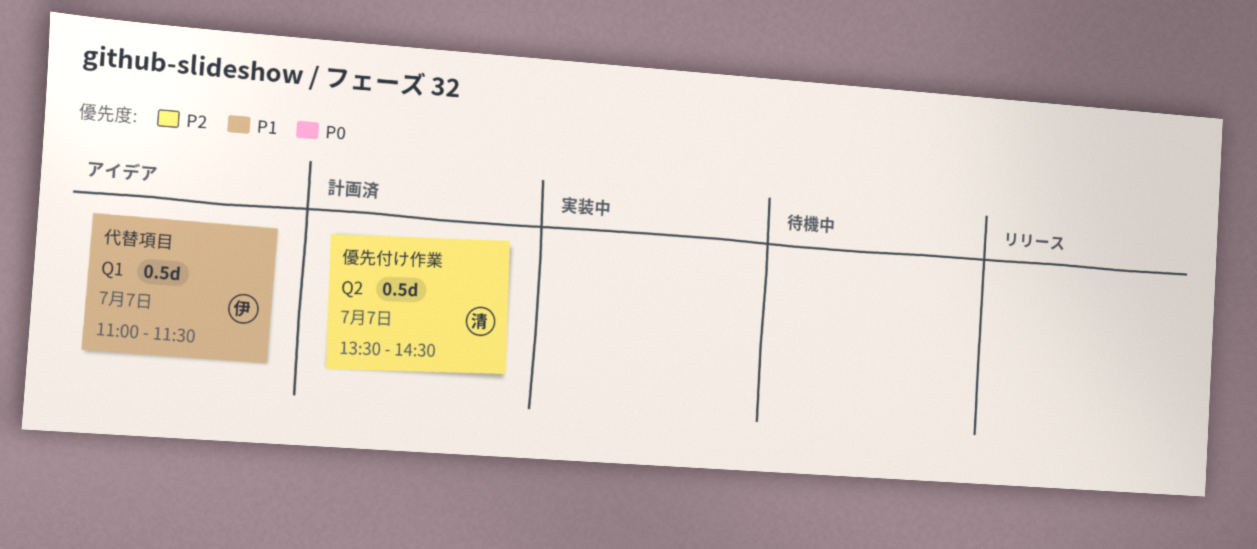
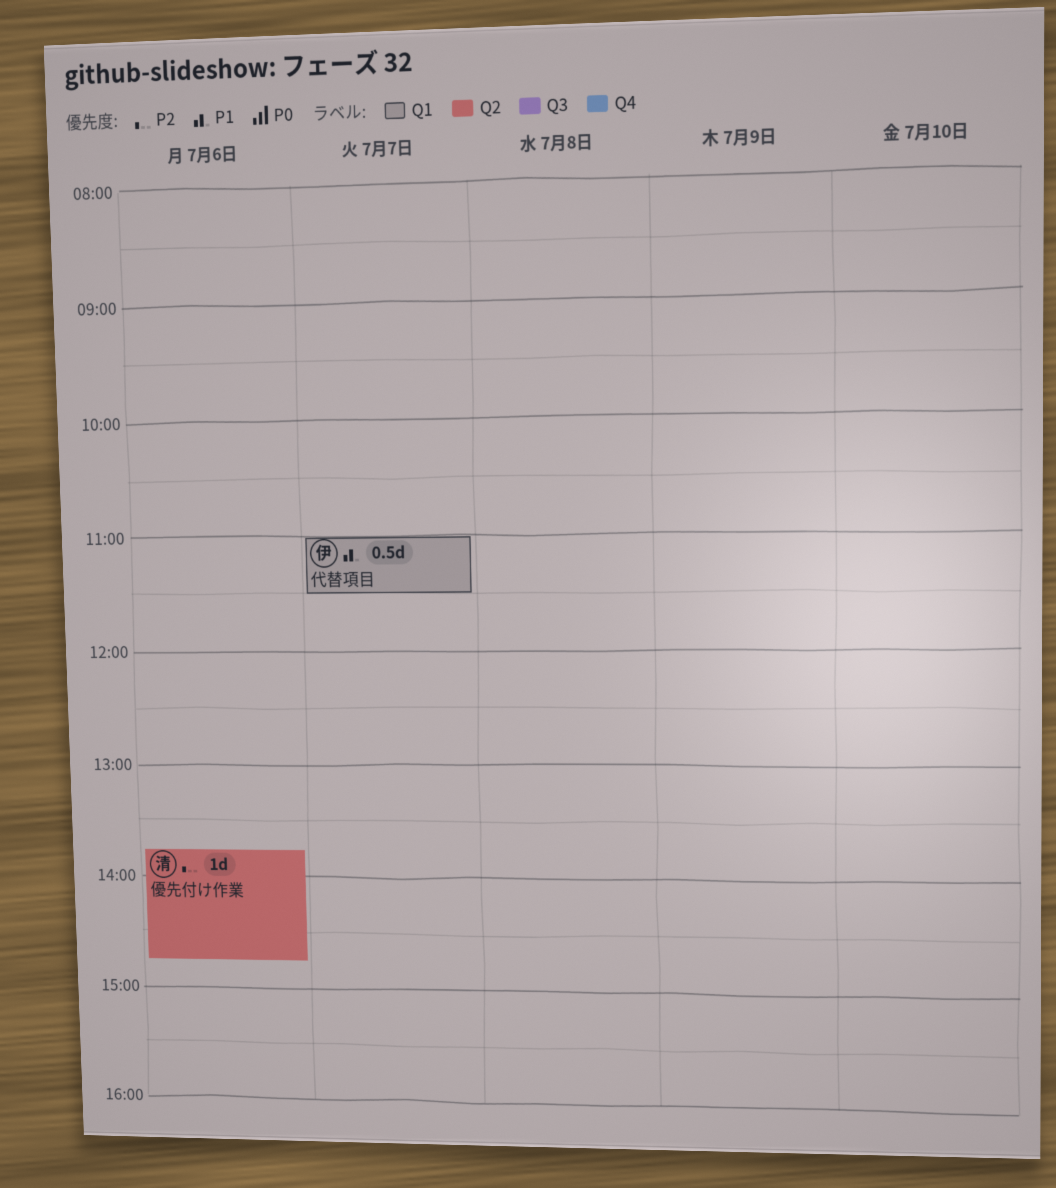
優先付け作業, estimate: 0.5d -> 1d
優先付け作業, day: Jul 7 -> Jul 6
優先付け作業, begins: 13:30 -> 13:45
優先付け作業, ends: 14:30 -> 14:45

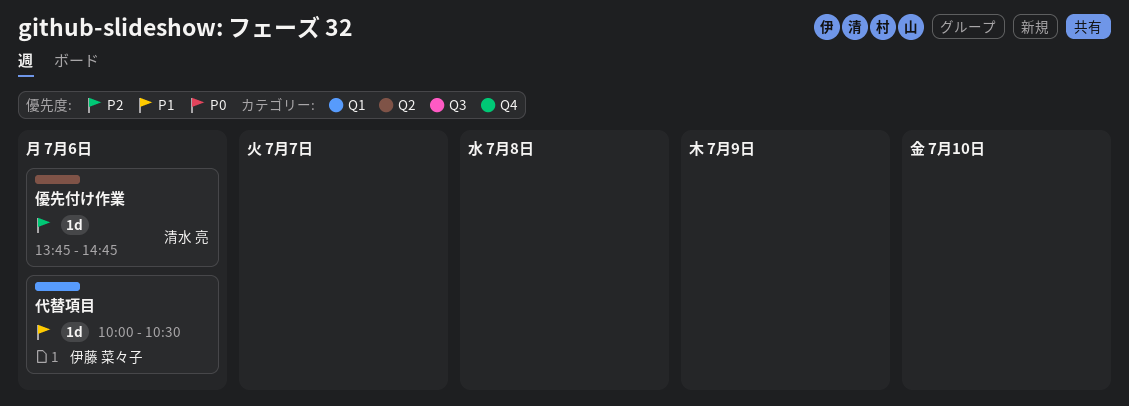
代替項目, estimate: 0.5d -> 1d
代替項目, day: Jul 7 -> Jul 6
代替項目, begins: 11:00 -> 10:00
代替項目, ends: 11:30 -> 10:30

